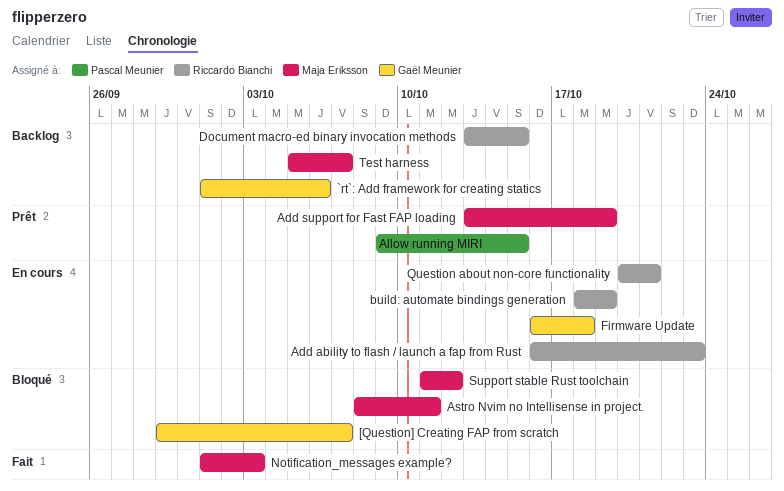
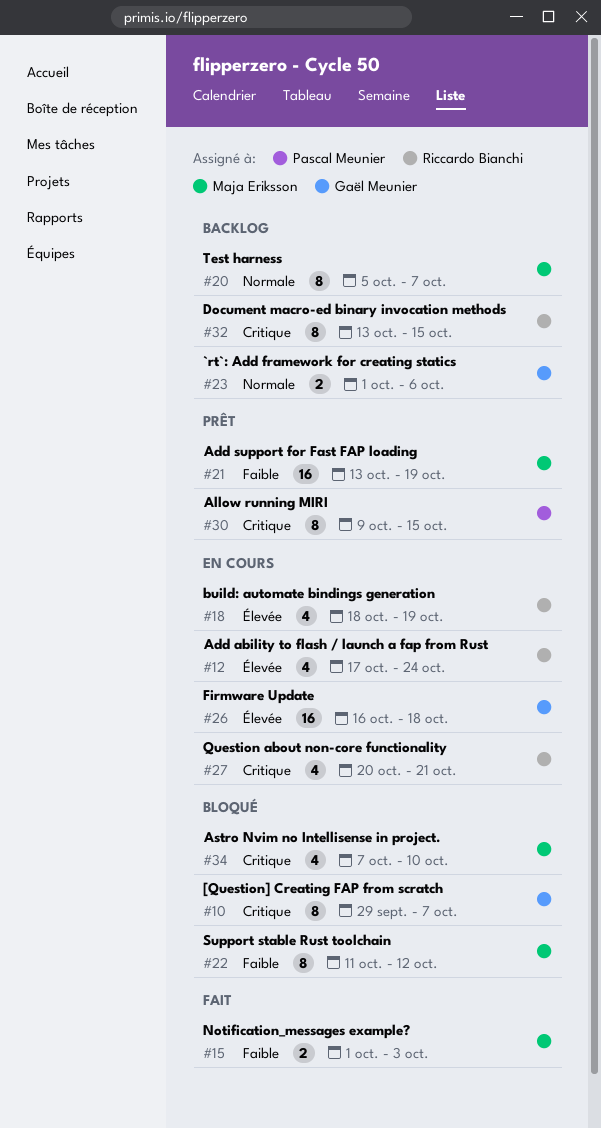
Add ability to flash / launch a fap from Rust, start: Oct 16 -> Oct 17
Add ability to flash / launch a fap from Rust, due: Oct 23 -> Oct 24
Astro Nvim no Intellisense in project., start: Oct 8 -> Oct 7
Astro Nvim no Intellisense in project., due: Oct 11 -> Oct 10

